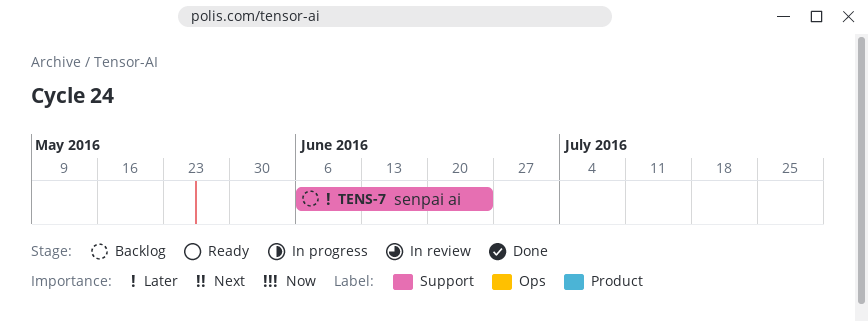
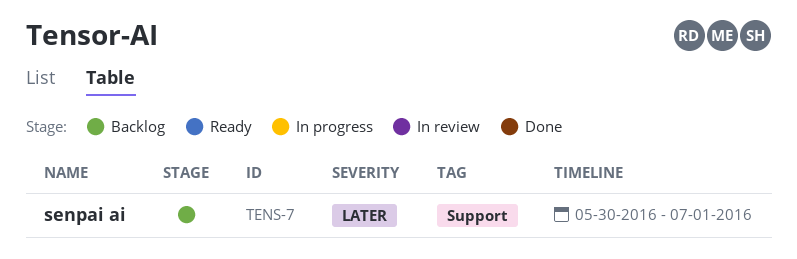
TENS-7, start: Jun 6 -> May 30
TENS-7, due: Jun 24 -> Jul 1

